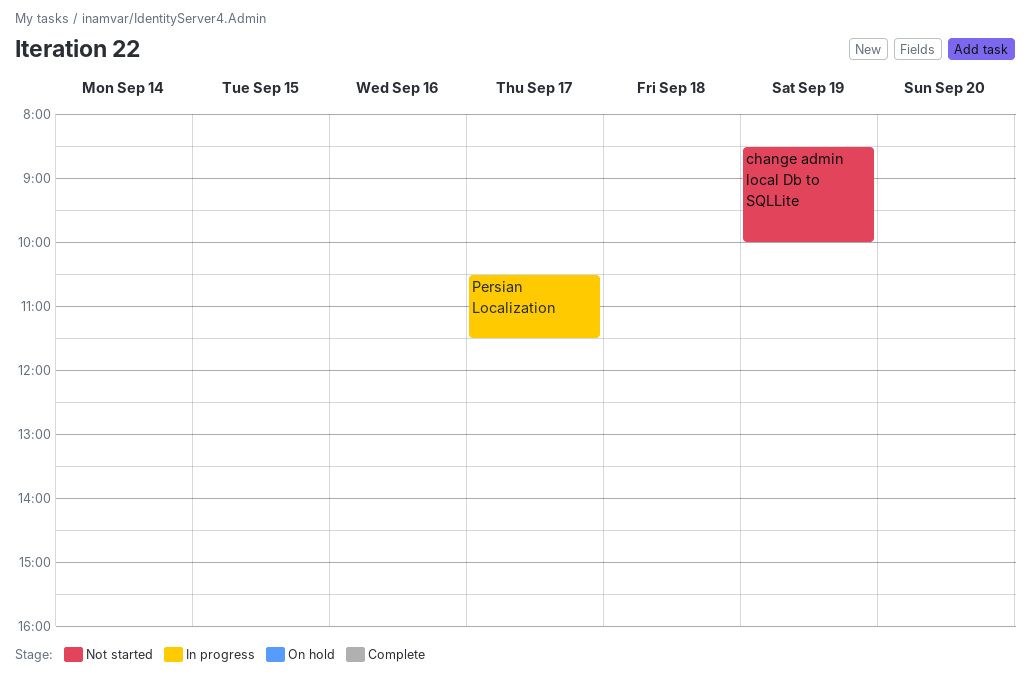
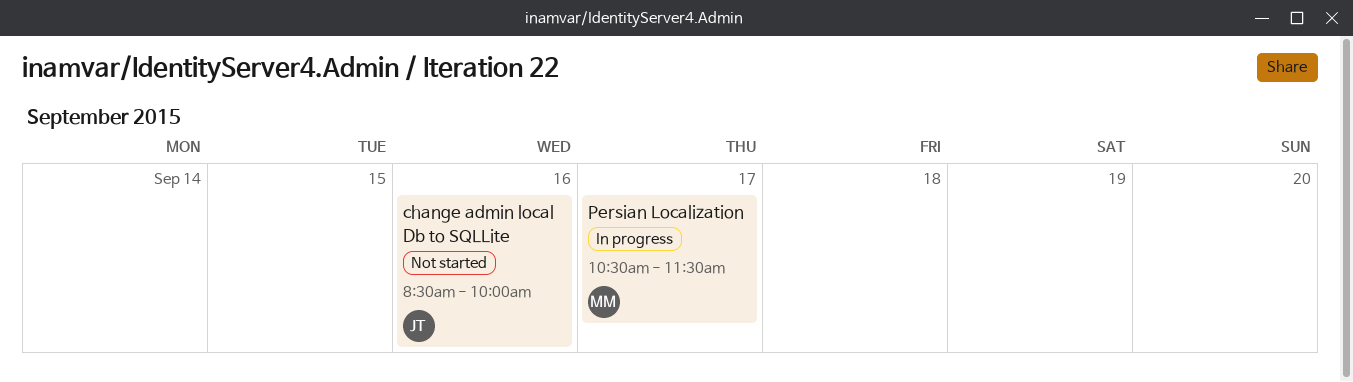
change admin local Db to SQLLite, day: Sep 19 -> Sep 16

